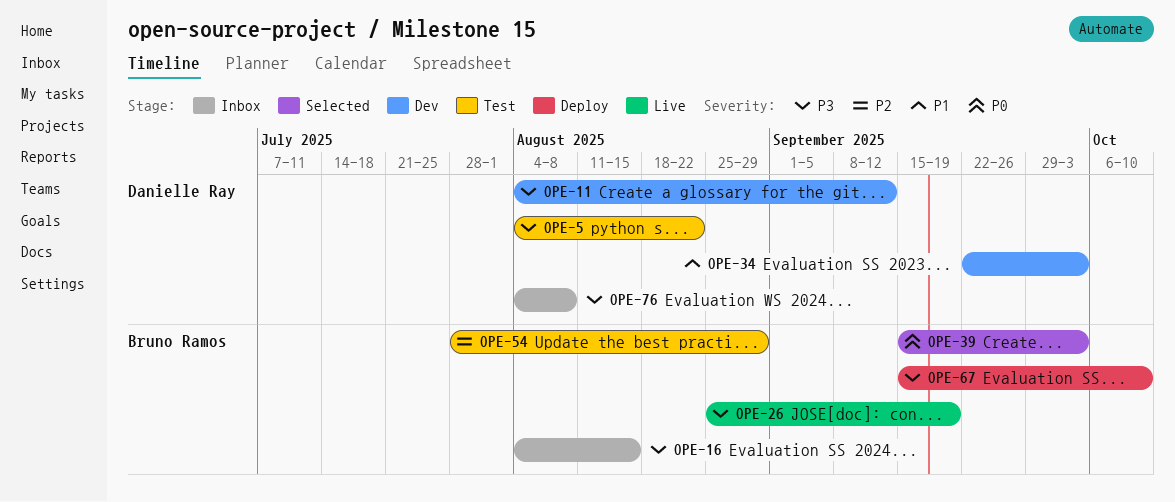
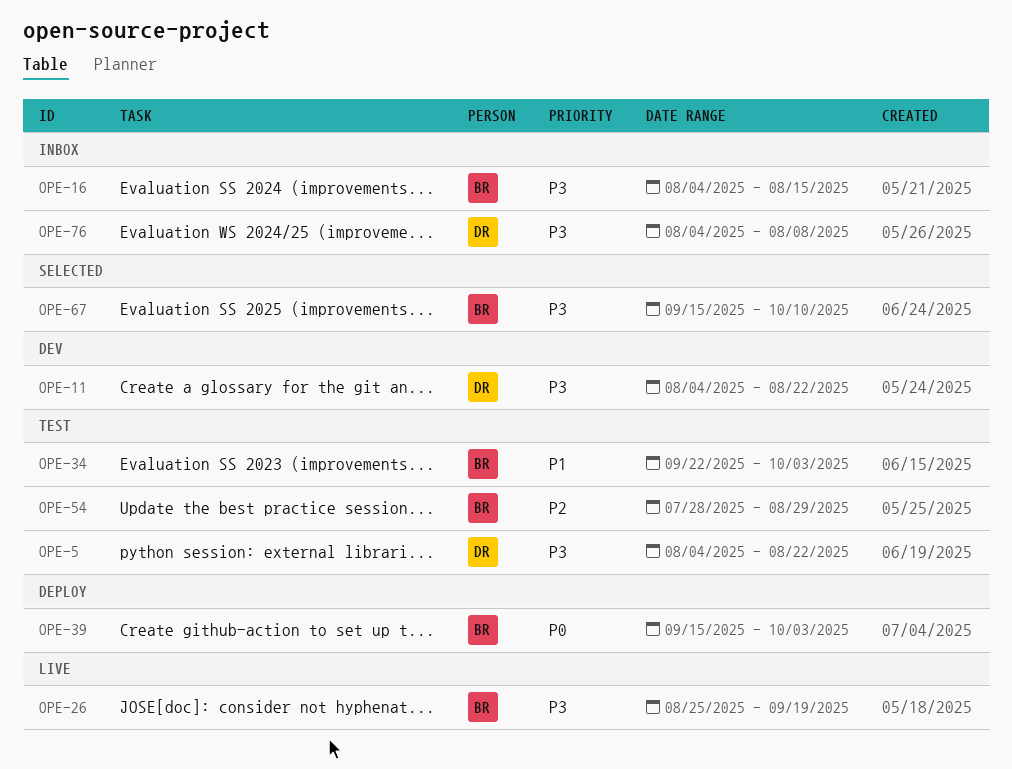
OPE-11, due: Sep 12 -> Aug 22
OPE-34, status: Dev -> Test
OPE-34, owner: Danielle Ray -> Bruno Ramos
OPE-39, status: Selected -> Deploy
OPE-67, status: Deploy -> Selected

